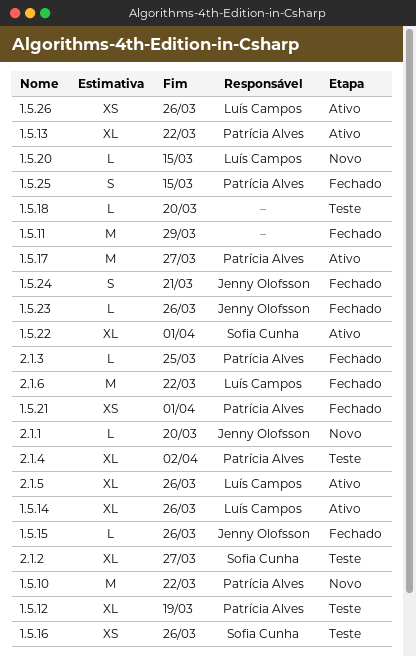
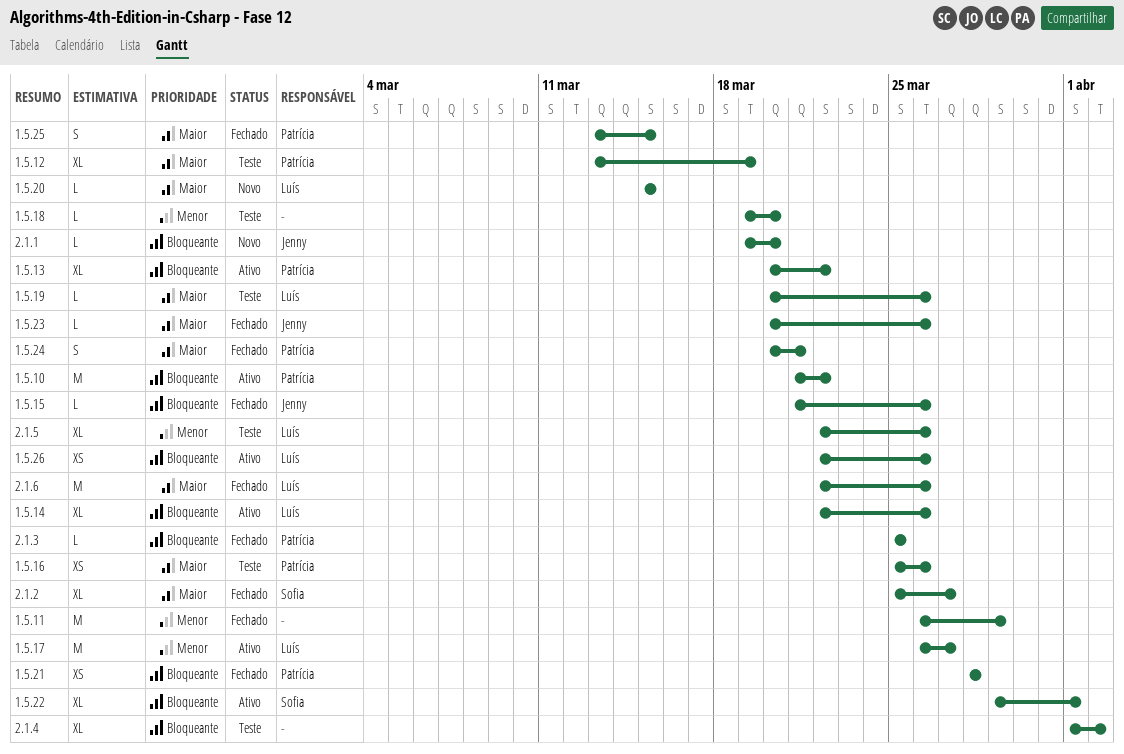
1.5.10, status: Novo -> Ativo
1.5.16, owner: Sofia Cunha -> Patrícia Alves
1.5.17, owner: Patrícia Alves -> Luís Campos
1.5.19: none -> present
1.5.21, due: Apr 1 -> Mar 28
1.5.24, owner: Jenny Olofsson -> Patrícia Alves
2.1.2, status: Teste -> Fechado
2.1.4, owner: Patrícia Alves -> none
2.1.5, status: Ativo -> Teste
2.1.6, due: Mar 22 -> Mar 26

